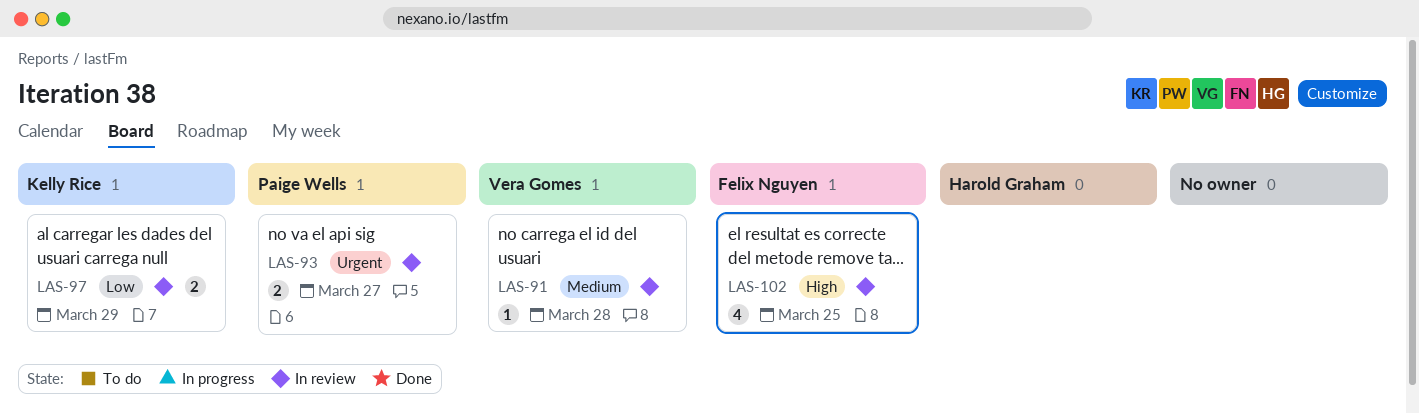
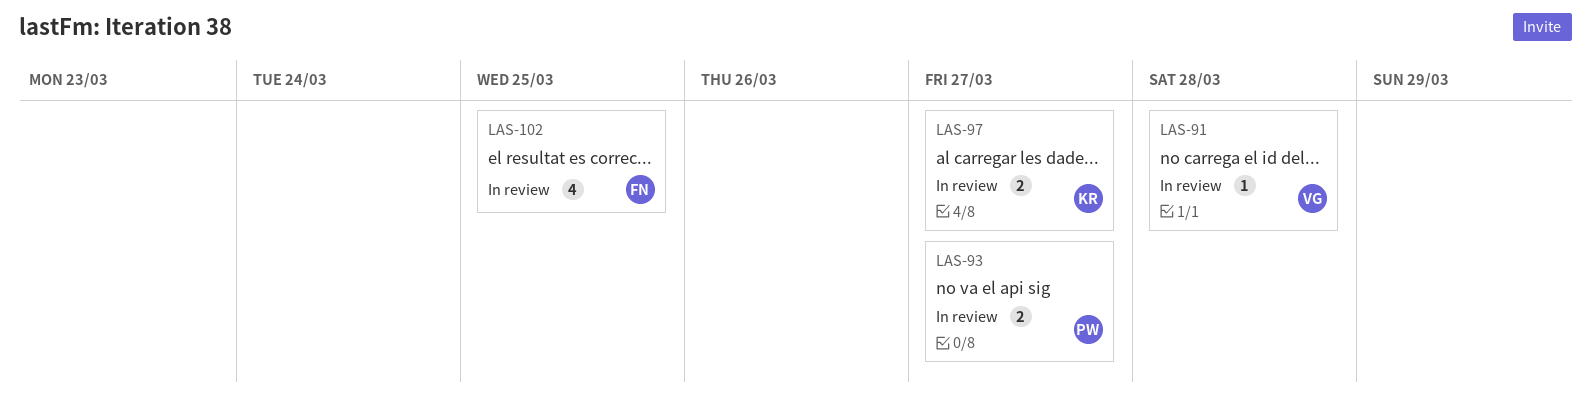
LAS-97, day: Mar 29 -> Mar 27

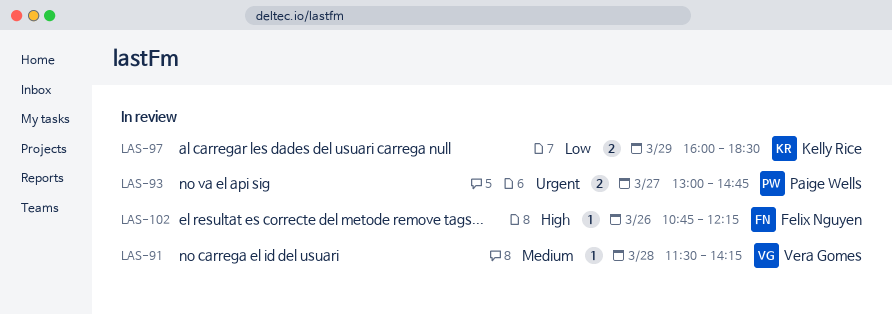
LAS-97, day: Mar 27 -> Mar 29
LAS-102, estimate: 4 -> 1
LAS-102, day: Mar 25 -> Mar 26

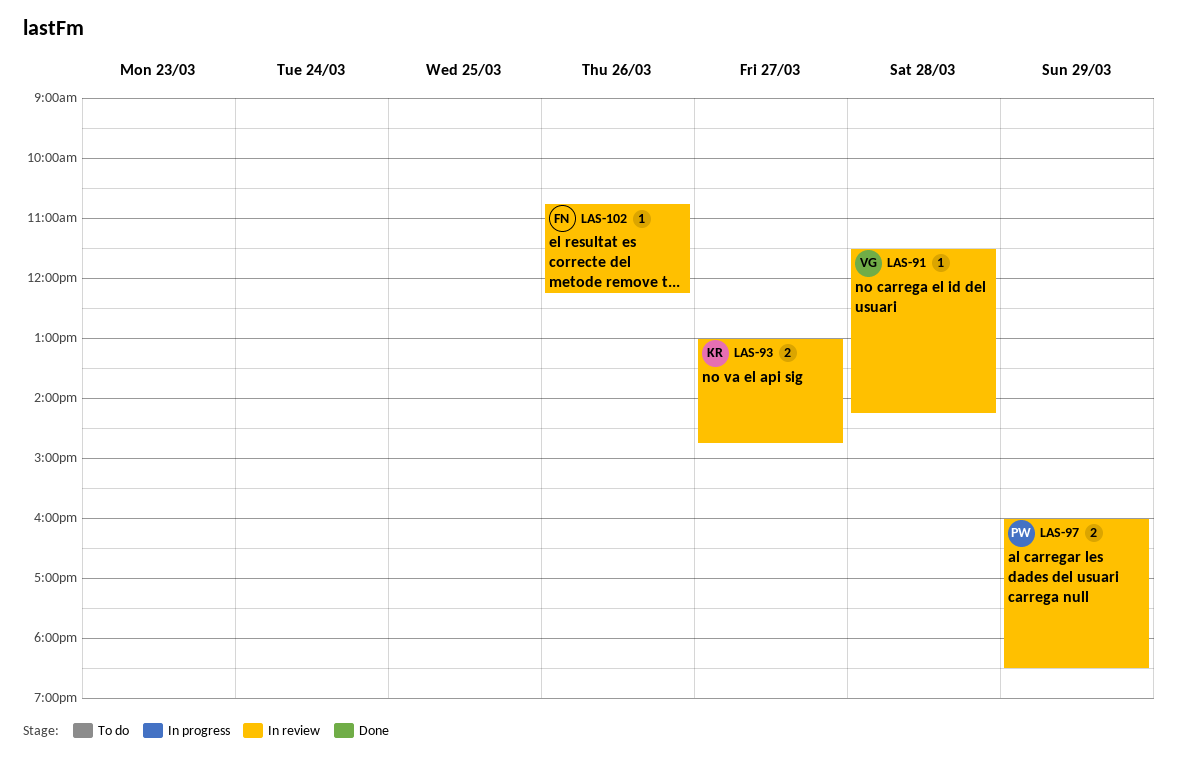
LAS-93, owner: Paige Wells -> Kelly Rice
LAS-97, owner: Kelly Rice -> Paige Wells

